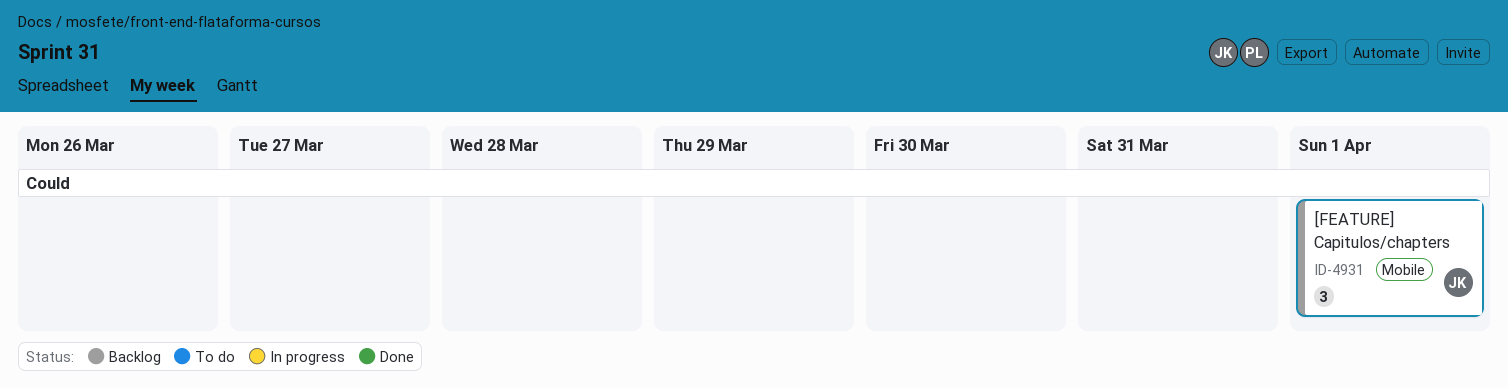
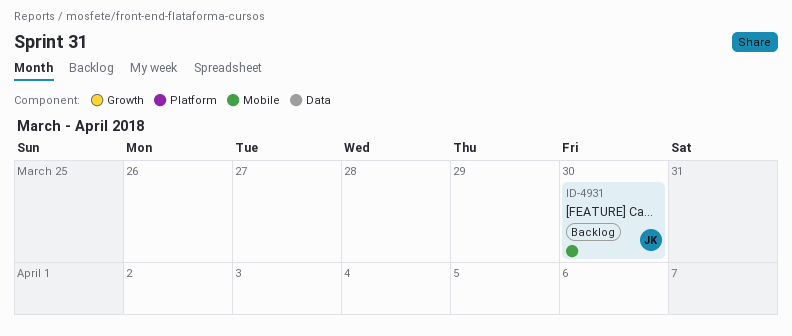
ID-4931, due: Apr 1 -> Mar 30

